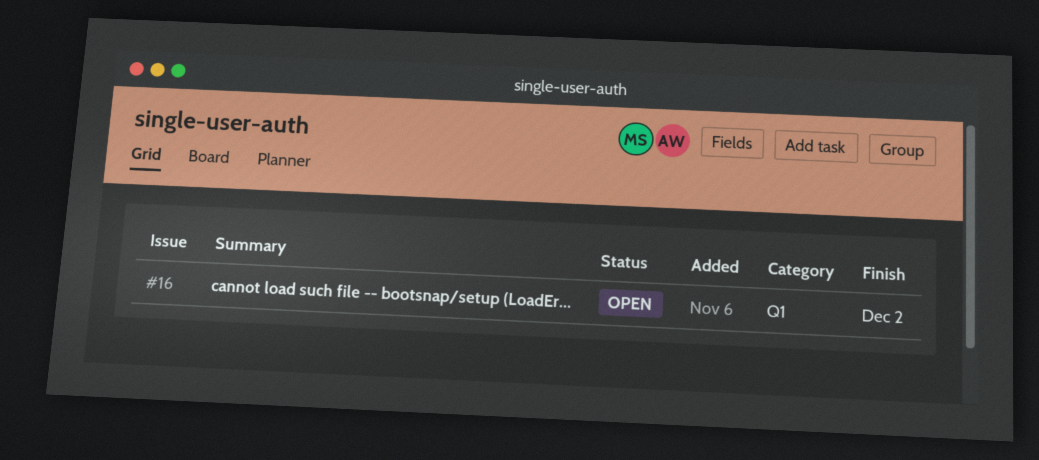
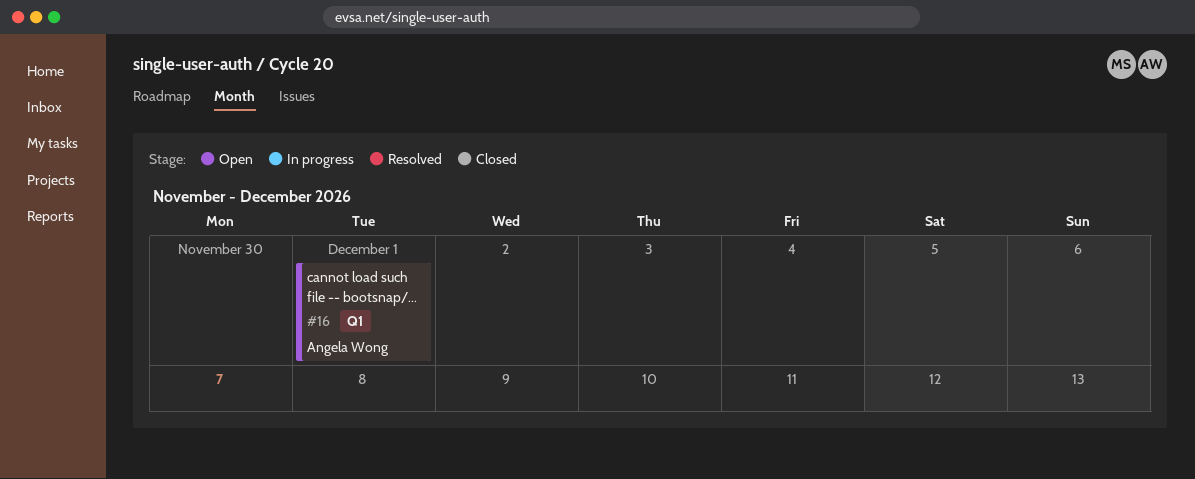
#16, due: Dec 2 -> Dec 1

